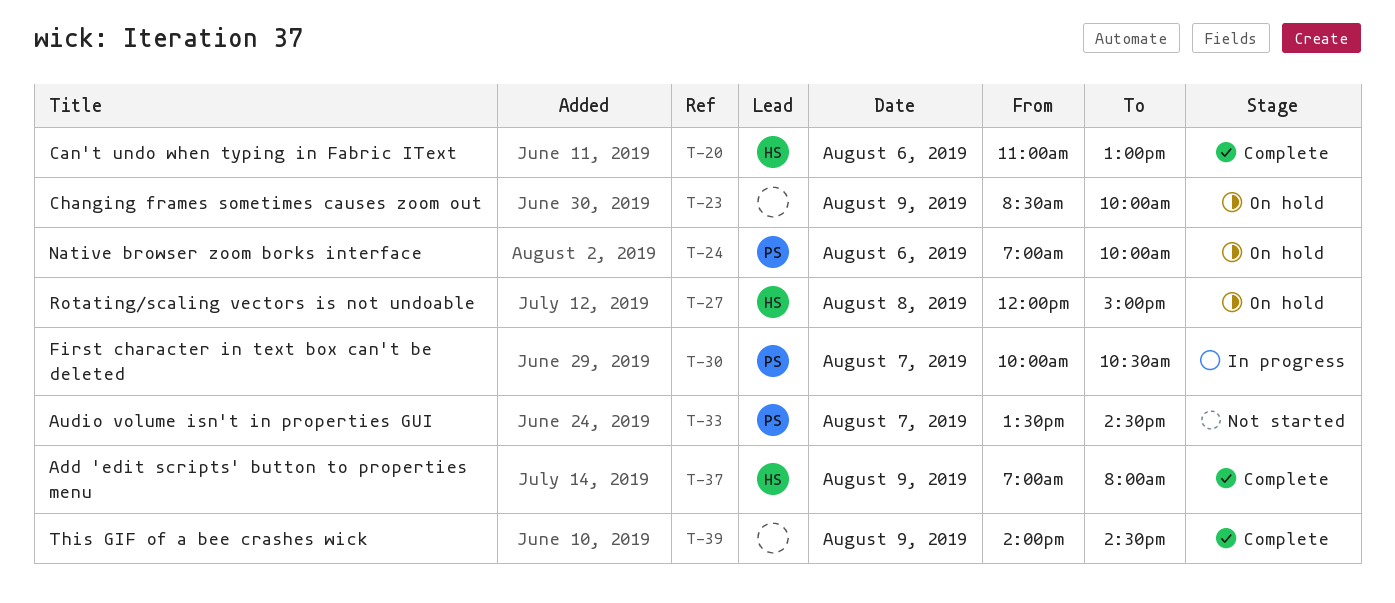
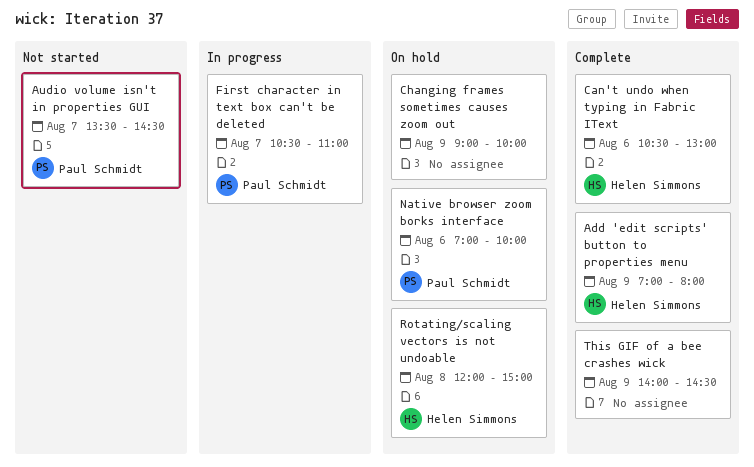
Can't undo when typing in Fabric IText, begins: 11:00 -> 10:30
Changing frames sometimes causes zoom out, begins: 08:30 -> 09:00
First character in text box can't be deleted, begins: 10:00 -> 10:30
First character in text box can't be deleted, ends: 10:30 -> 11:00

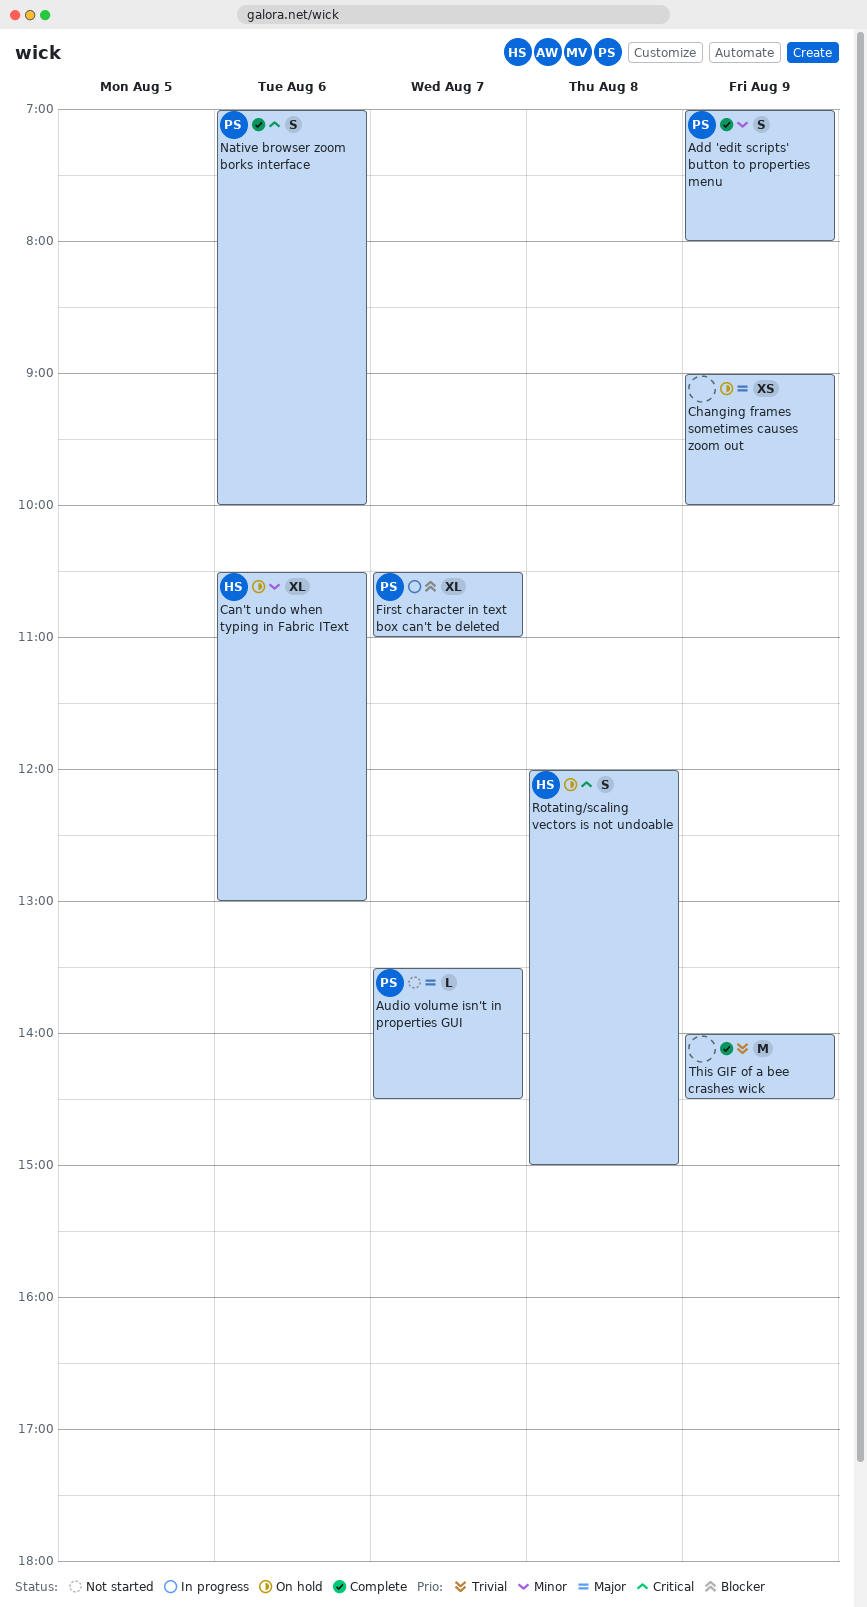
Add 'edit scripts' button to properties menu, owner: Helen Simmons -> Paul Schmidt
Can't undo when typing in Fabric IText, status: Complete -> On hold
Native browser zoom borks interface, status: On hold -> Complete

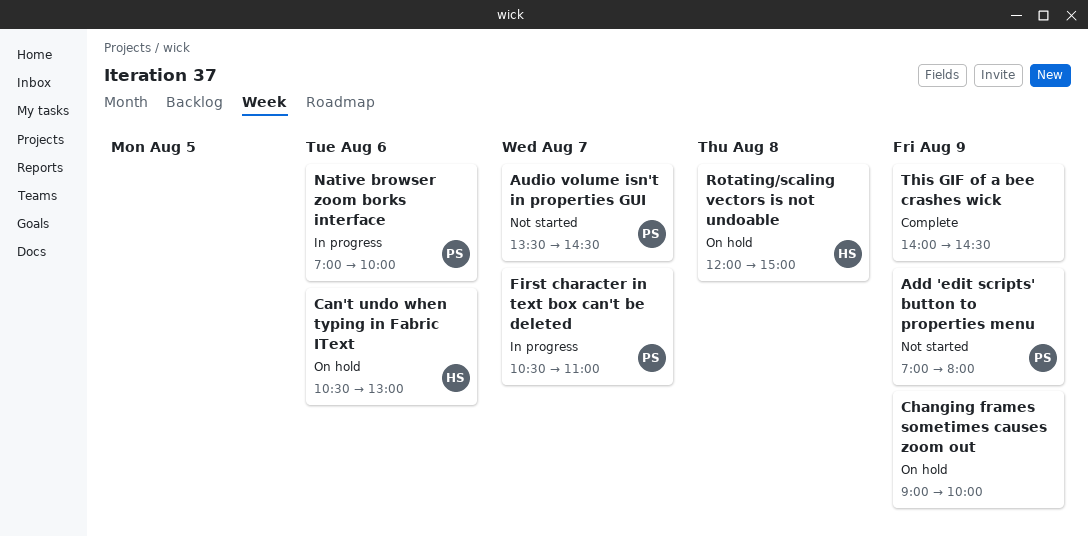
Add 'edit scripts' button to properties menu, status: Complete -> Not started
Native browser zoom borks interface, status: Complete -> In progress

